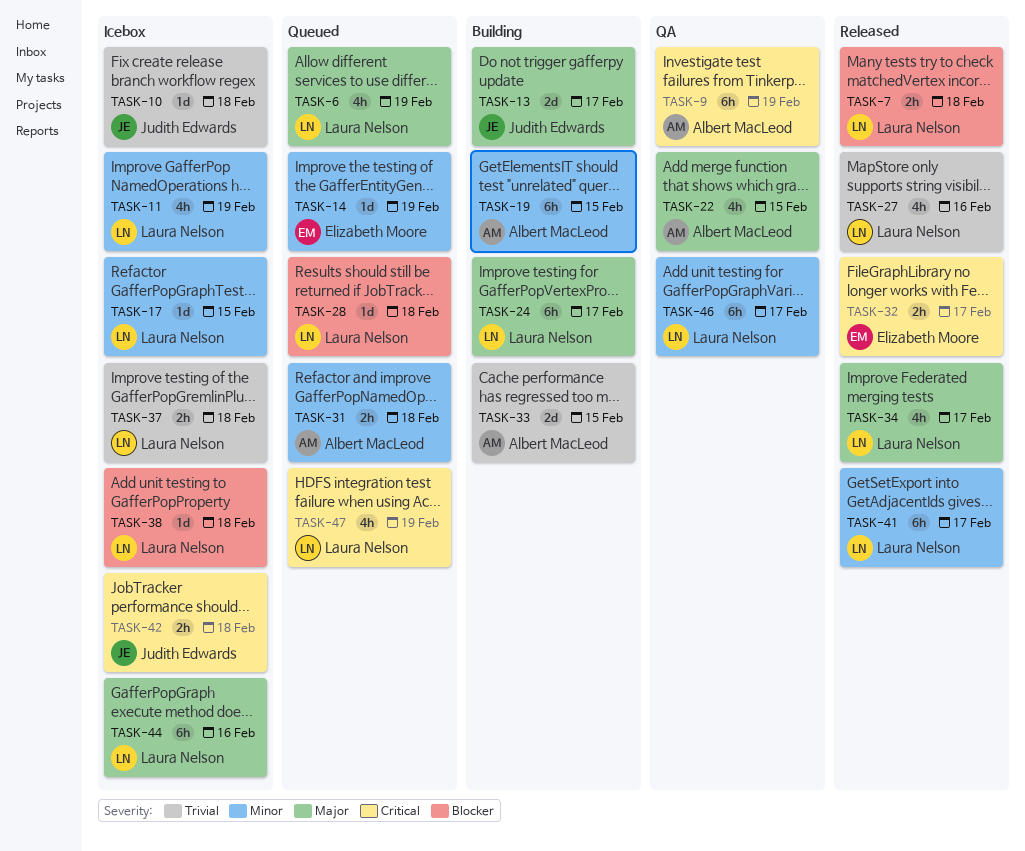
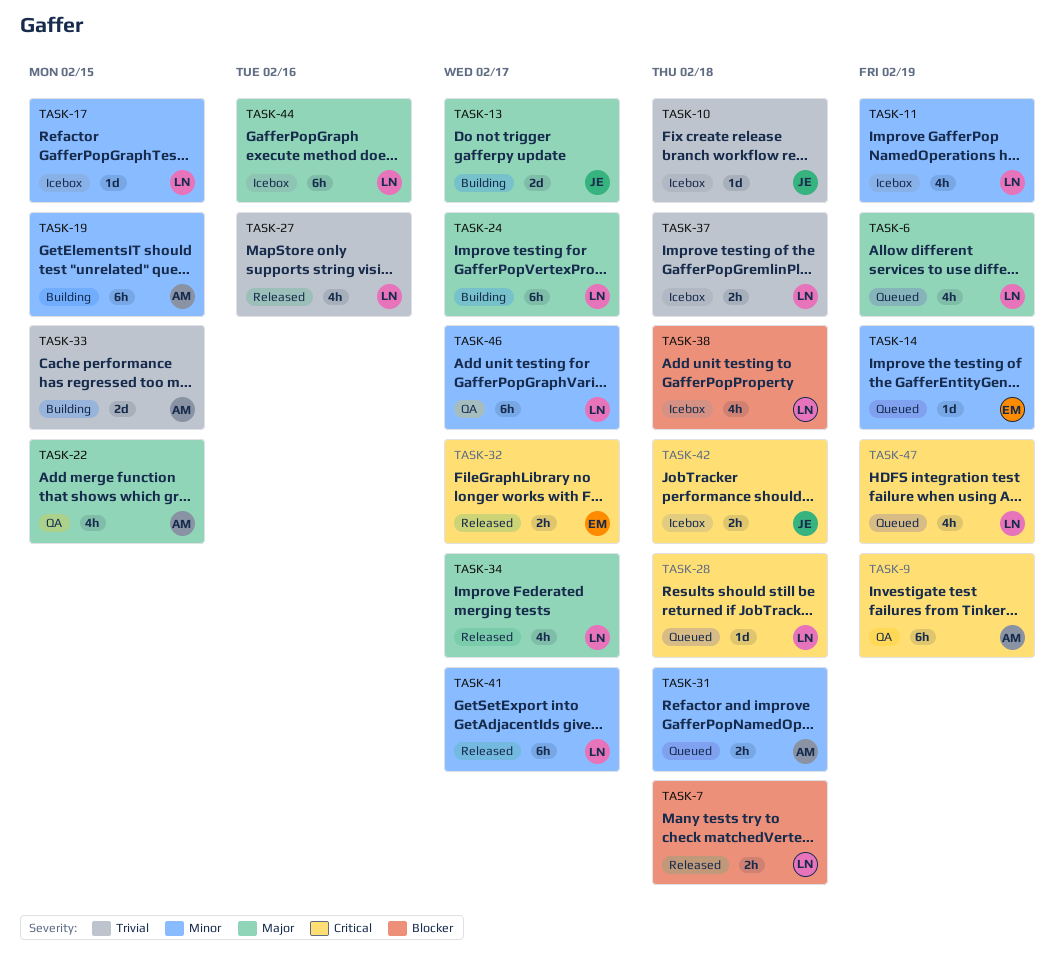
TASK-28, priority: Blocker -> Critical
TASK-38, estimate: 1d -> 4h

